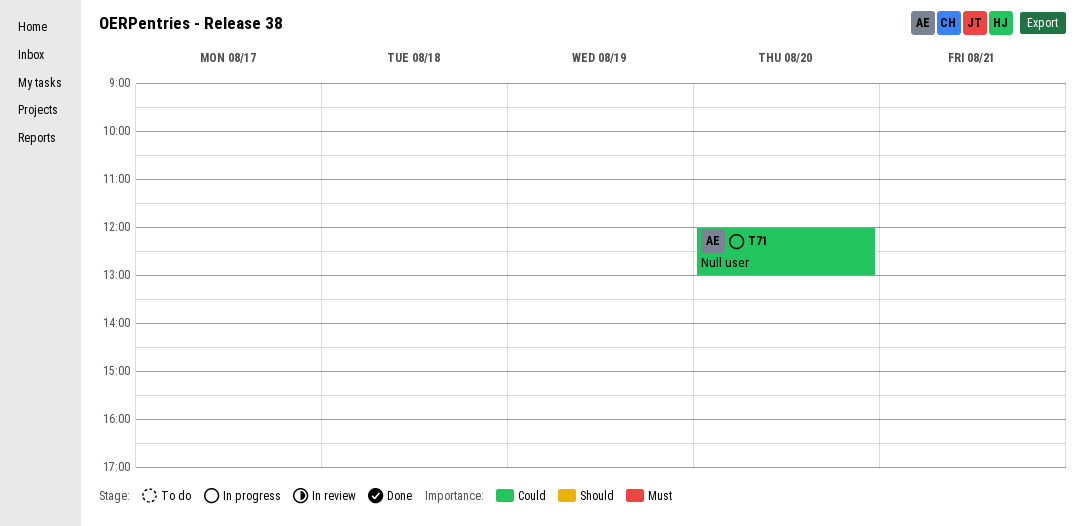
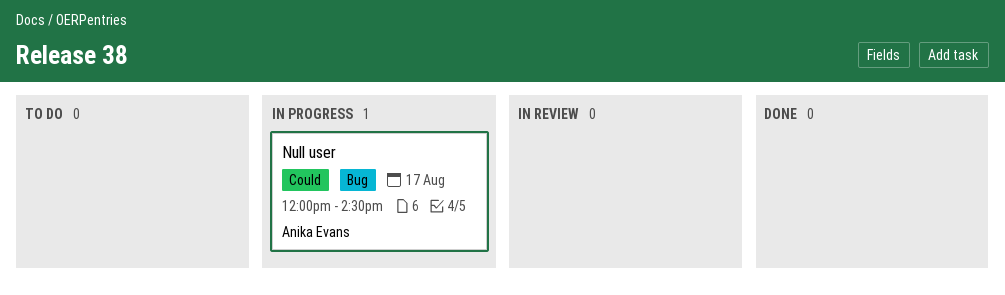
Null user, day: Aug 20 -> Aug 17
Null user, ends: 13:00 -> 14:30

